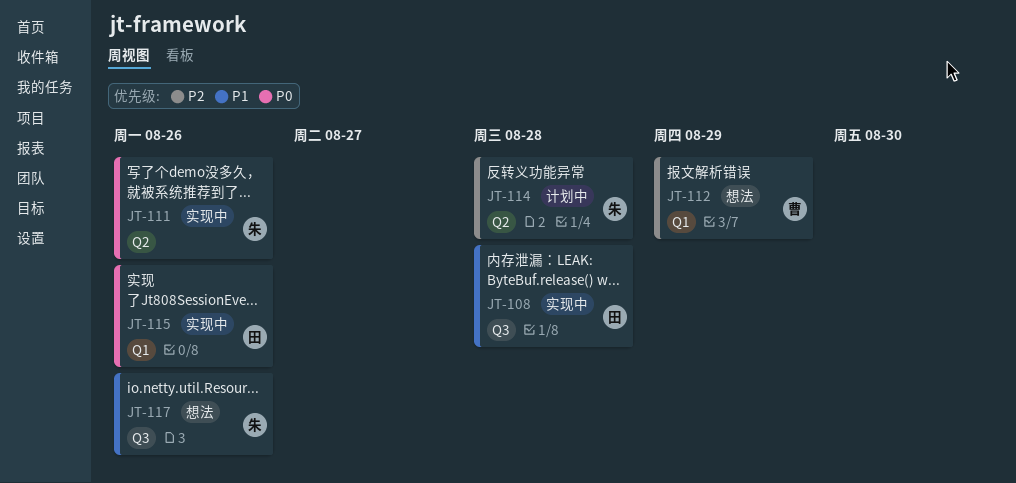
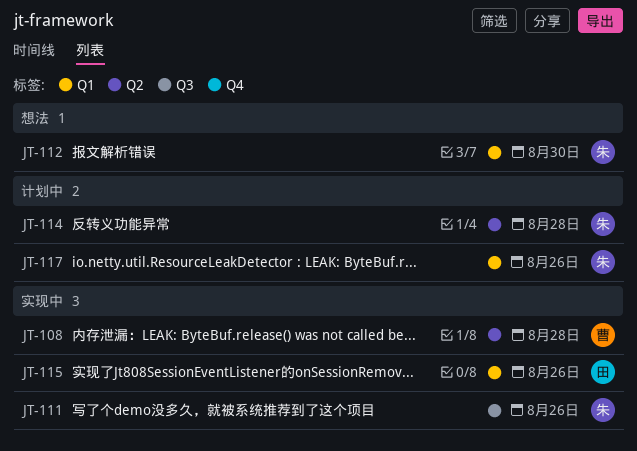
JT-108, owner: 田 -> 曹
JT-108, label: Q3 -> Q2
JT-111, label: Q2 -> Q3
JT-112, owner: 曹 -> 朱
JT-112, due: Aug 29 -> Aug 30
JT-117, status: 想法 -> 计划中
JT-117, label: Q3 -> Q1

